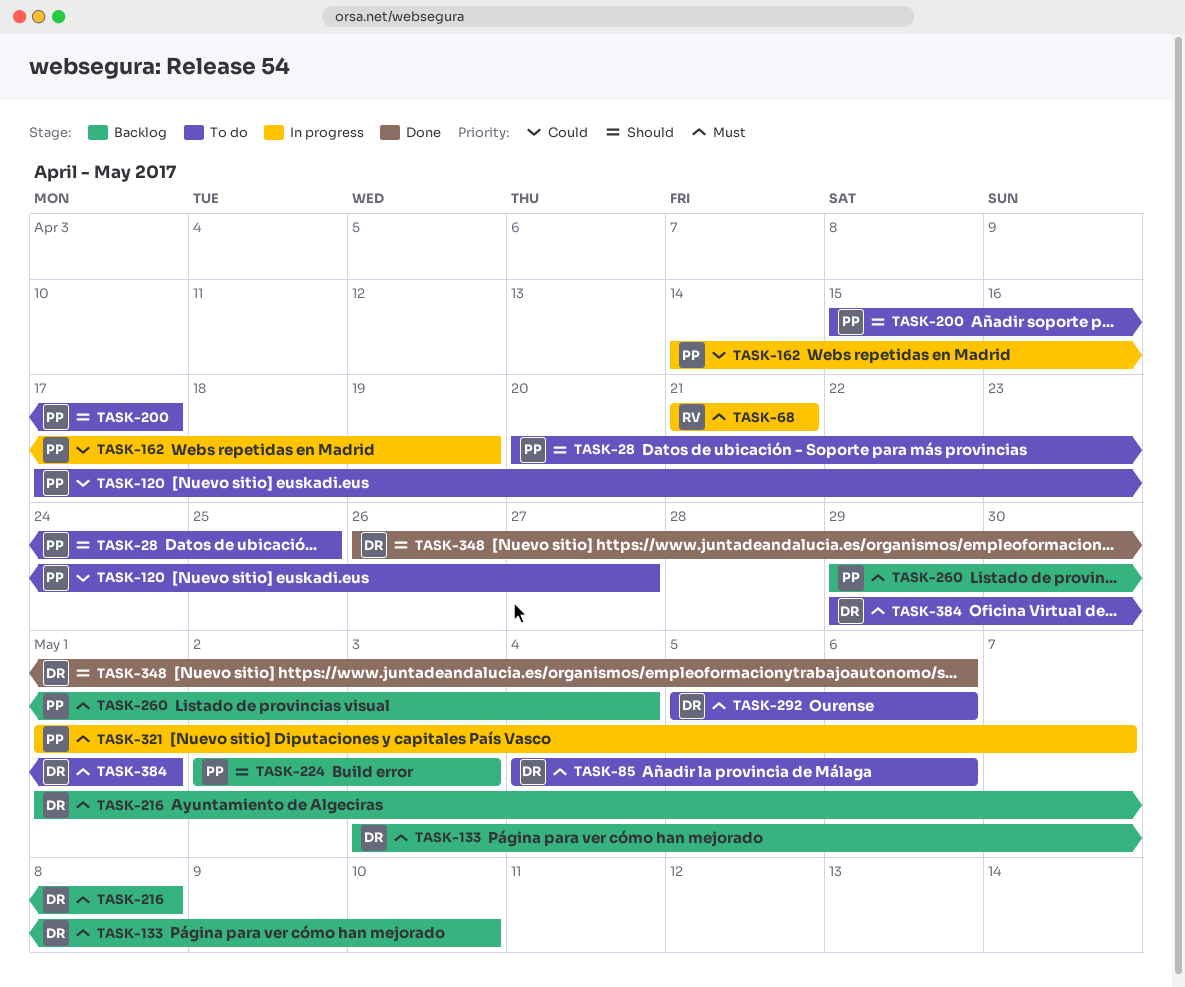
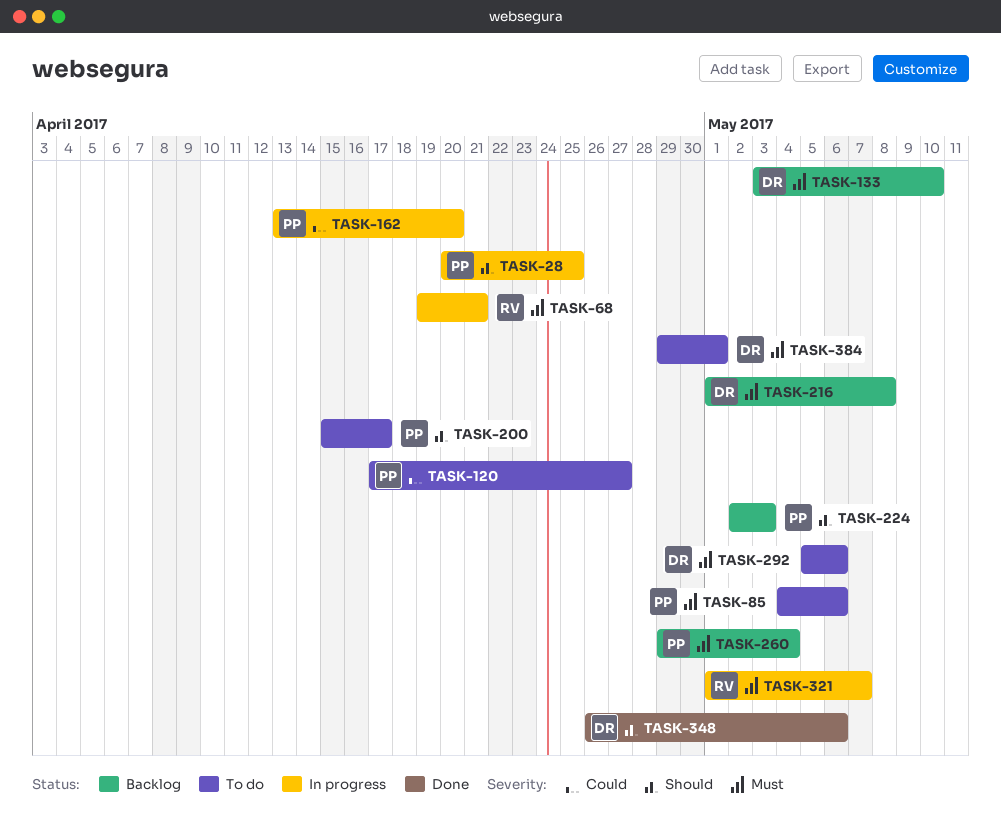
TASK-28, status: To do -> In progress
TASK-68, start: Apr 21 -> Apr 19
TASK-85, owner: DR -> PP
TASK-162, start: Apr 14 -> Apr 13
TASK-162, due: Apr 19 -> Apr 20
TASK-321, owner: PP -> RV

